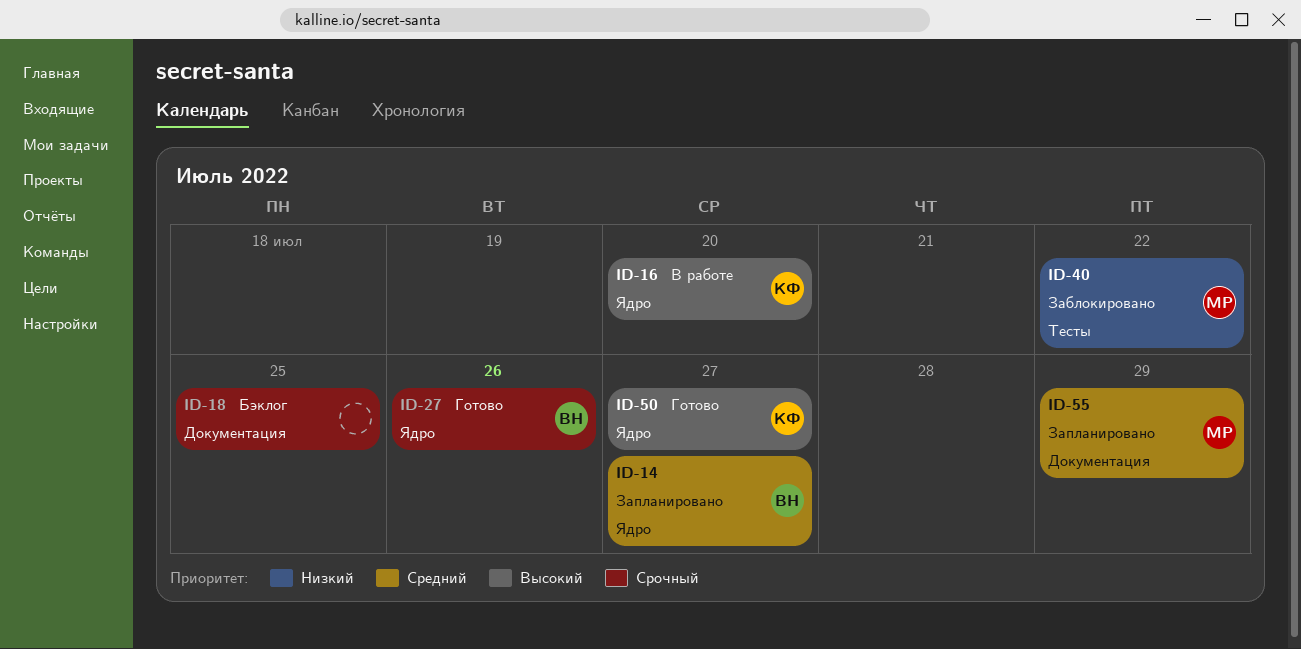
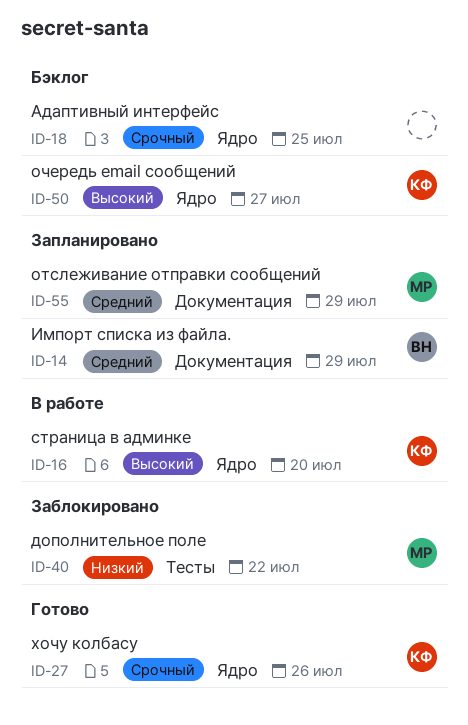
ID-14, label: Ядро -> Документация
ID-14, due: Jul 27 -> Jul 29
ID-18, label: Документация -> Ядро
ID-27, owner: ВН -> КФ
ID-50, status: Готово -> Бэклог

